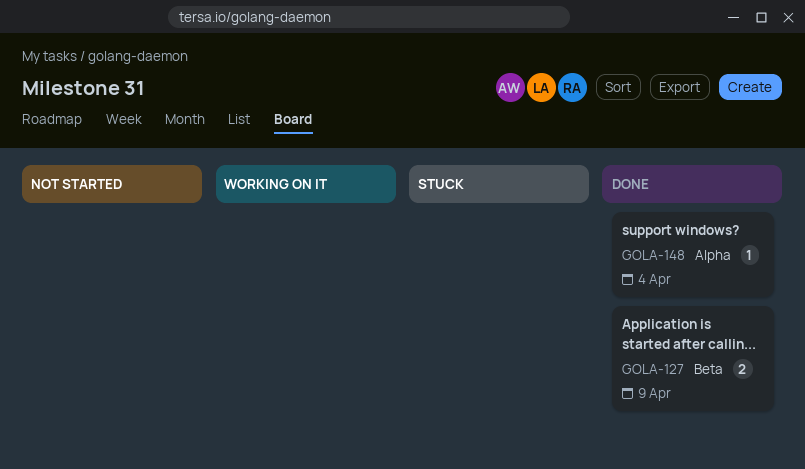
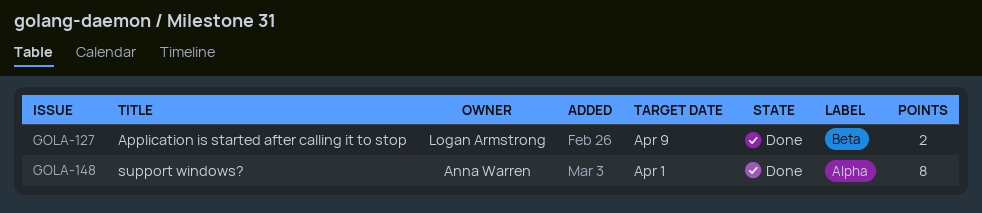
GOLA-148, estimate: 1 -> 8
GOLA-148, due: Apr 4 -> Apr 1

